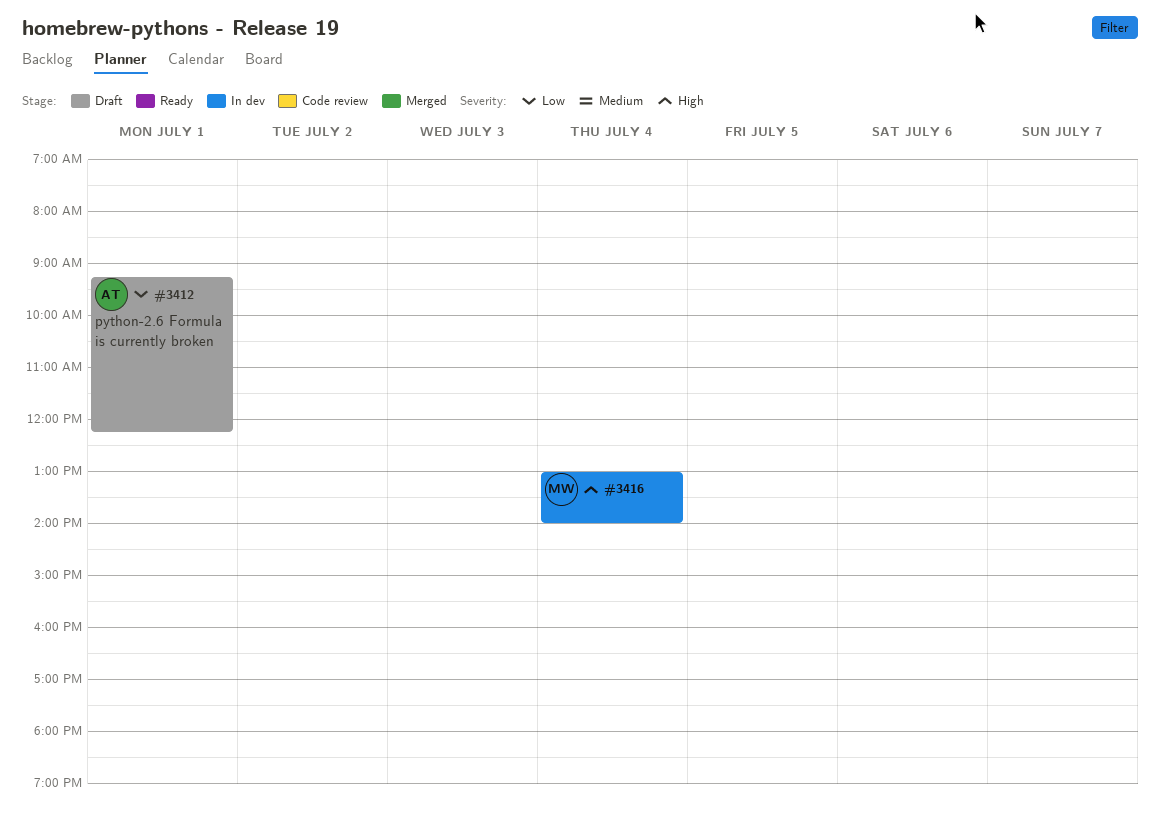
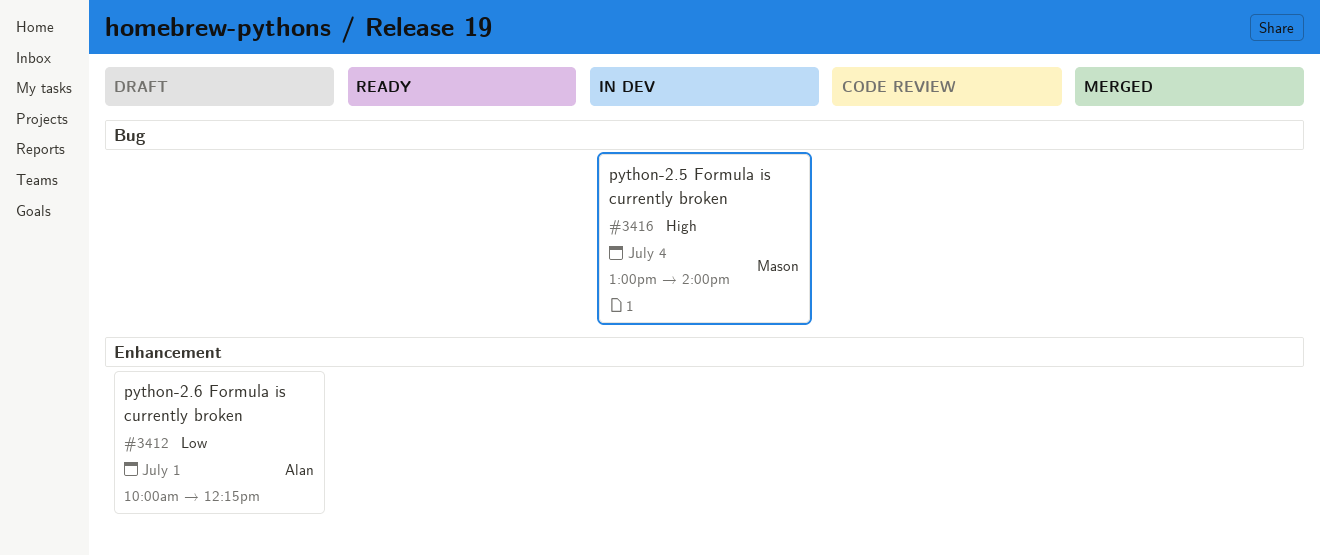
#3412, begins: 09:15 -> 10:00

